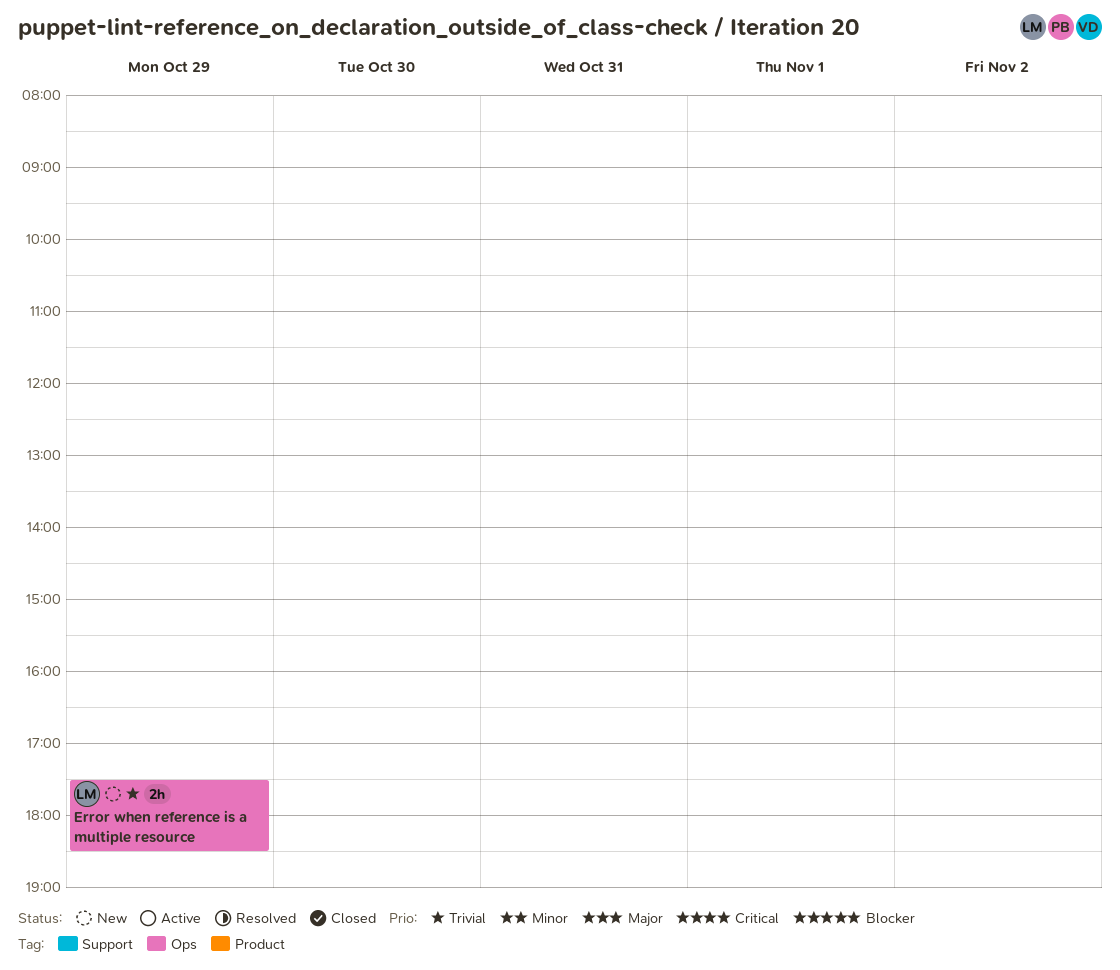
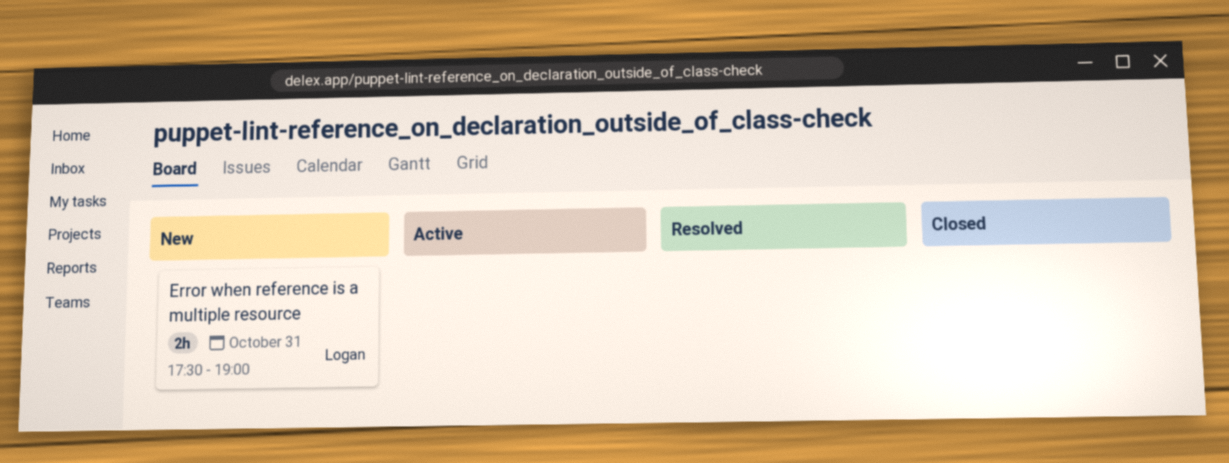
Error when reference is a multiple resource, day: Oct 29 -> Oct 31
Error when reference is a multiple resource, ends: 18:30 -> 19:00

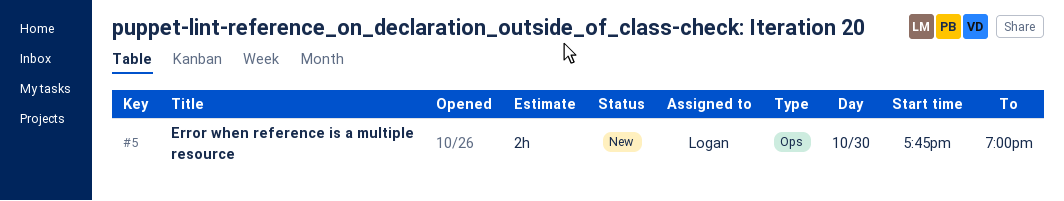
Error when reference is a multiple resource, day: Oct 31 -> Oct 30
Error when reference is a multiple resource, begins: 17:30 -> 17:45

